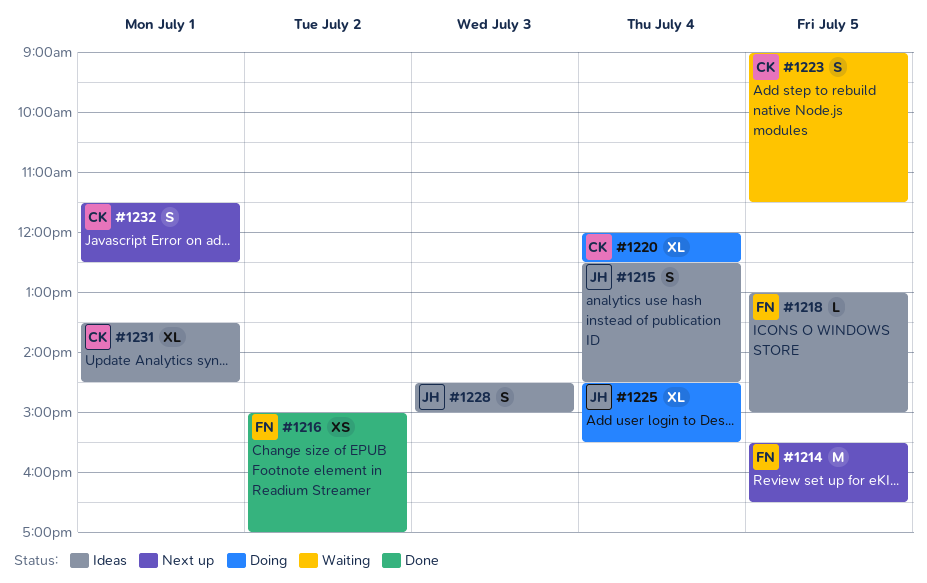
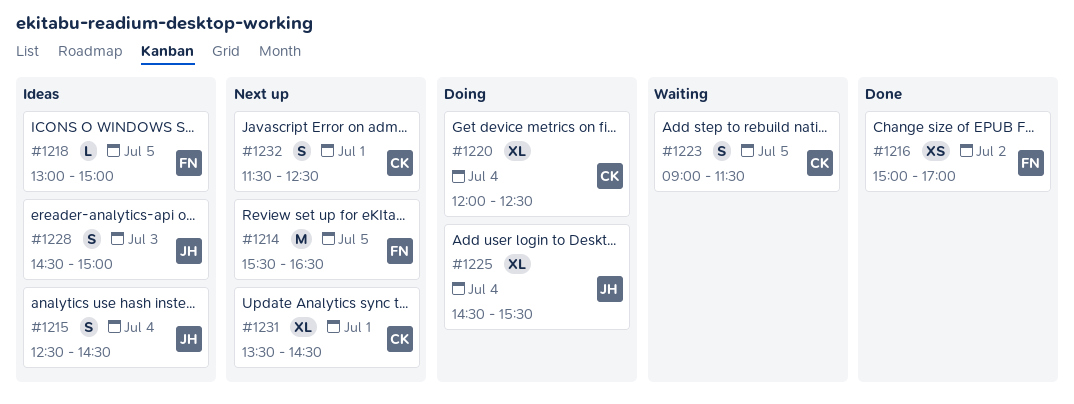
#1231, status: Ideas -> Next up

